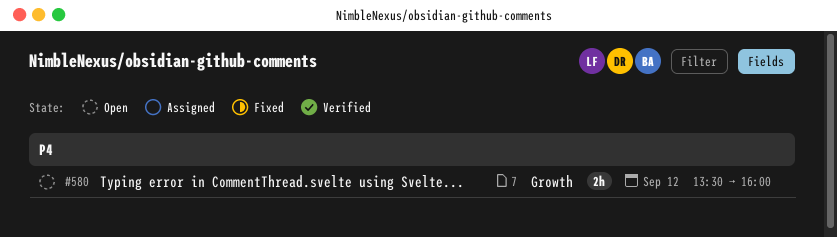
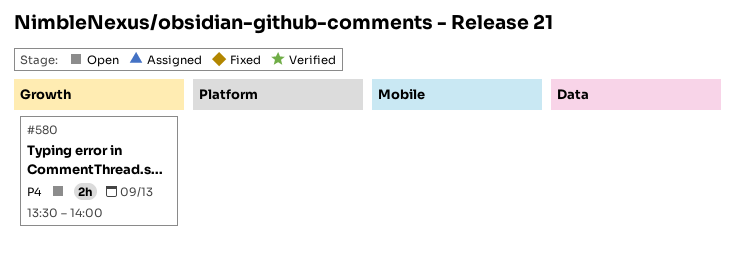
#580, day: Sep 12 -> Sep 13
#580, ends: 16:00 -> 14:00

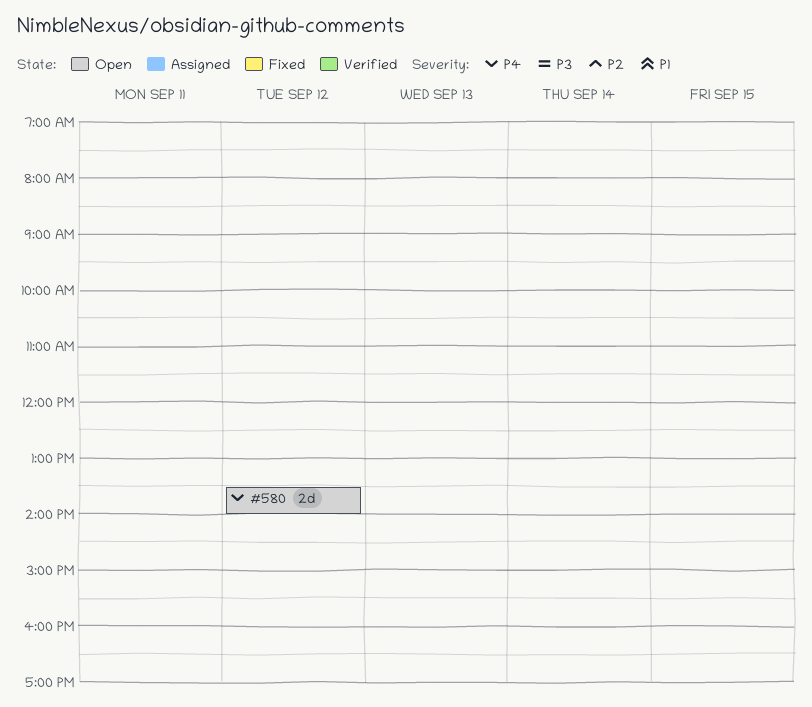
#580, estimate: 2h -> 2d
#580, day: Sep 13 -> Sep 12

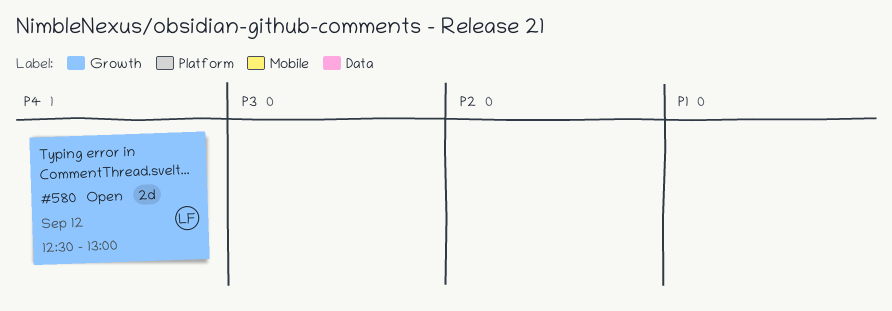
#580, begins: 13:30 -> 12:30
#580, ends: 14:00 -> 13:00

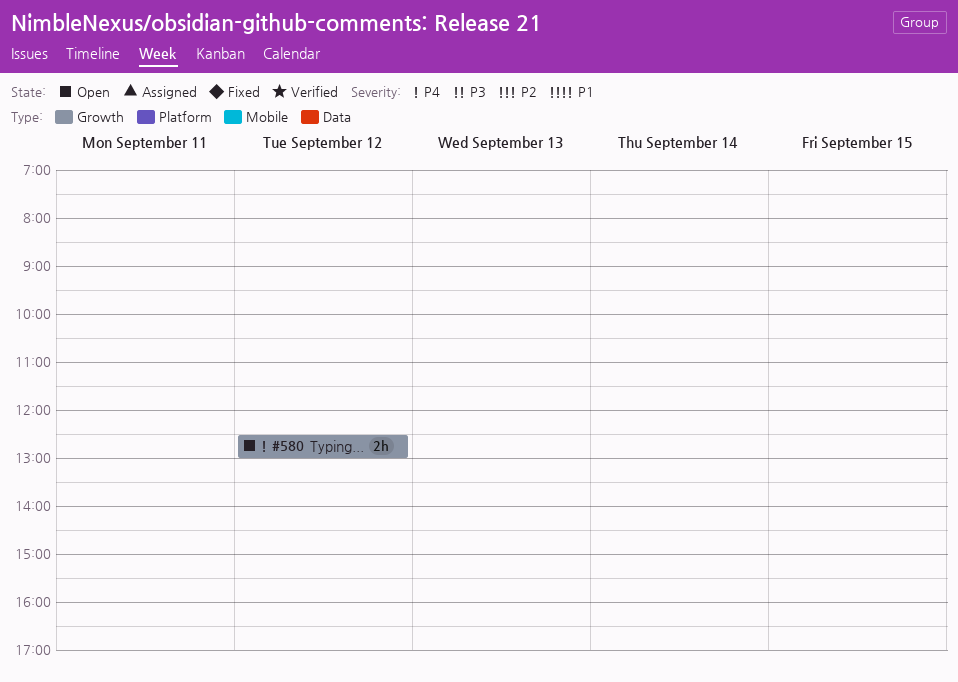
#580, estimate: 2d -> 2h

